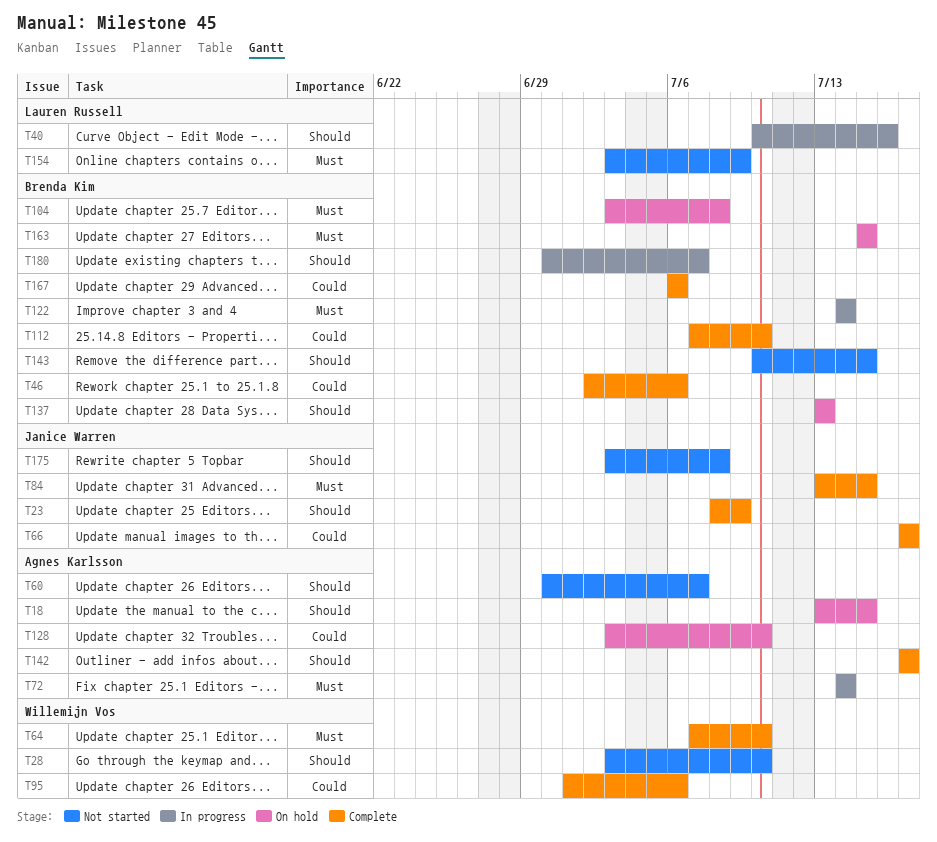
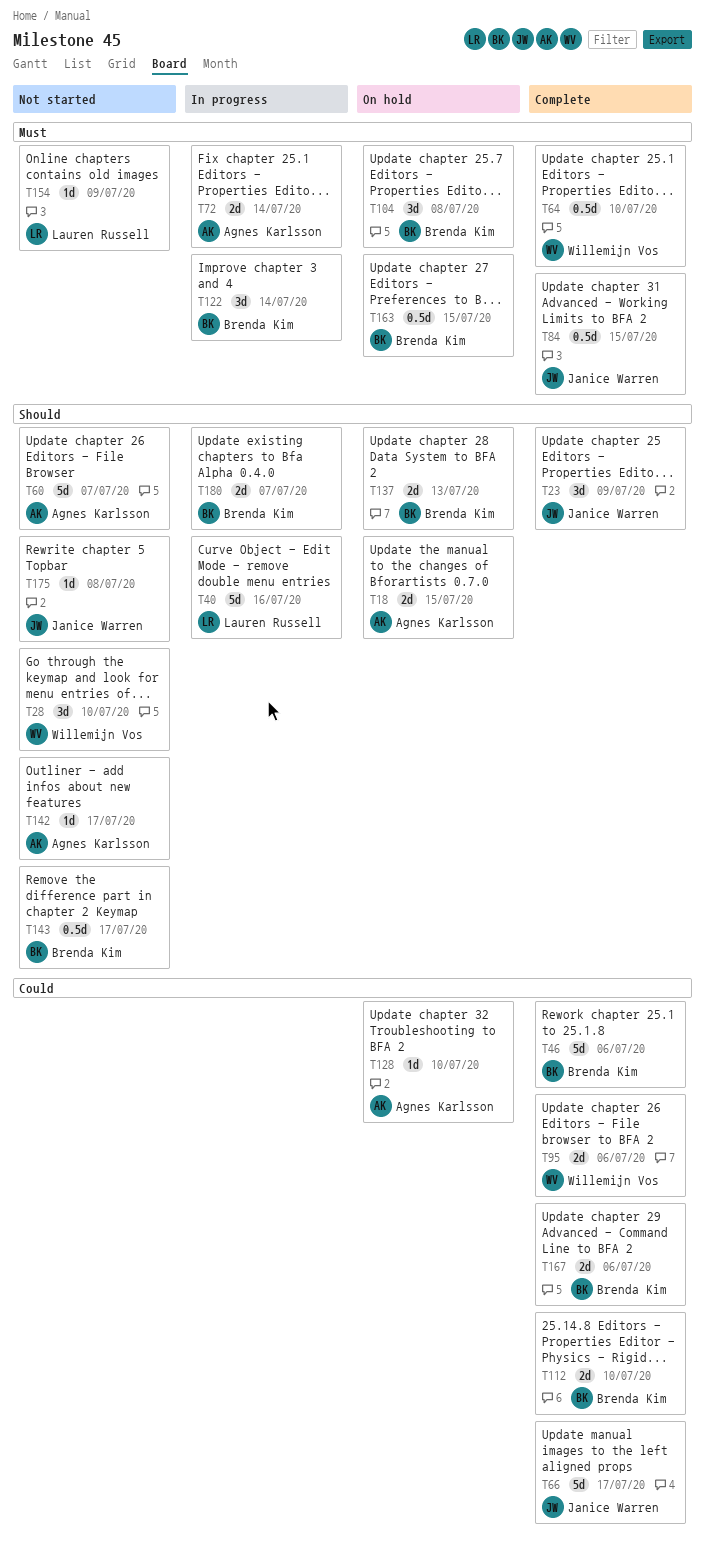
T142, status: Complete -> Not started
T143, due: Jul 15 -> Jul 17

